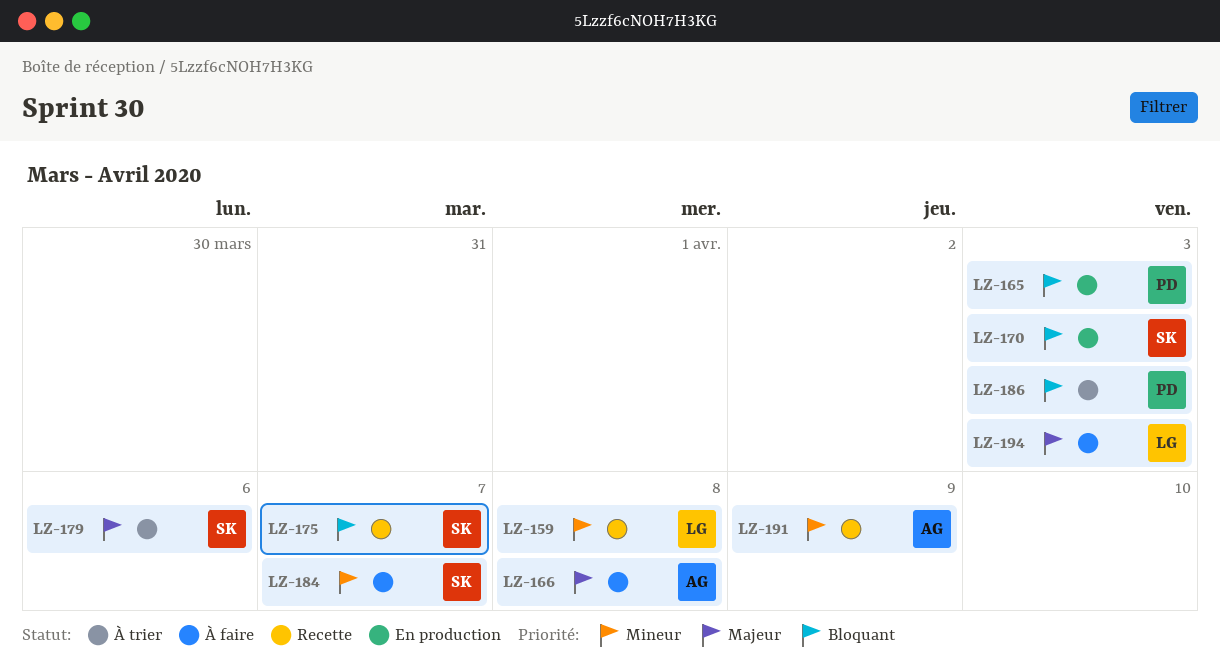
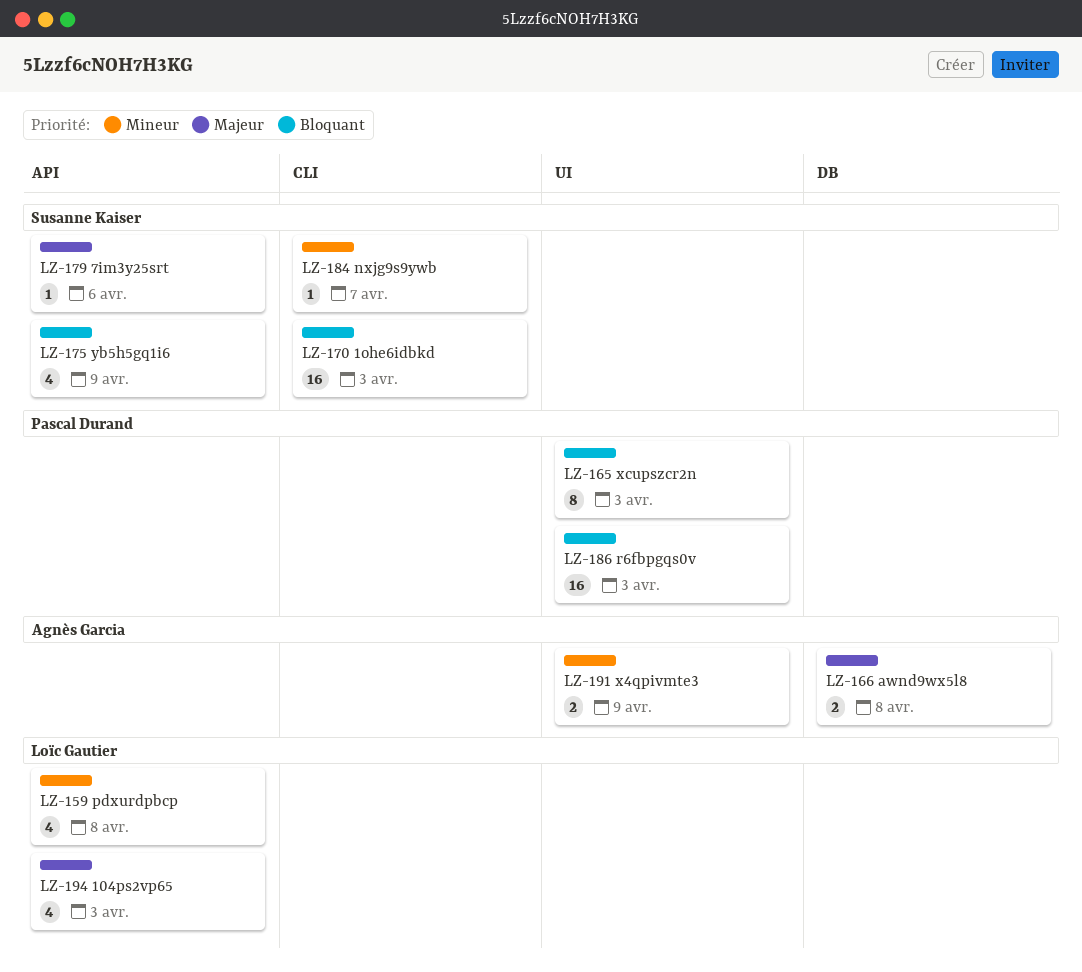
LZ-175, due: Apr 7 -> Apr 9

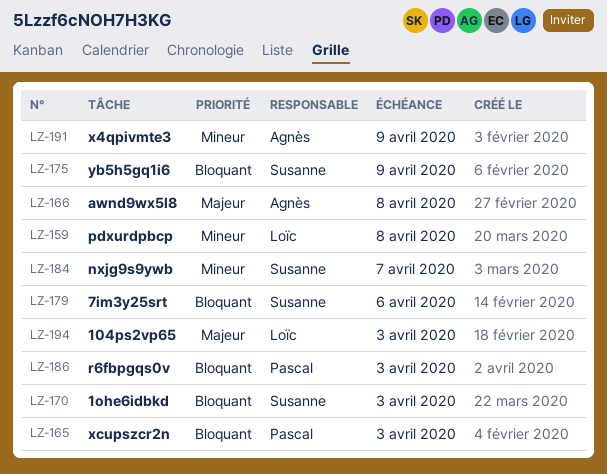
LZ-179, priority: Majeur -> Bloquant

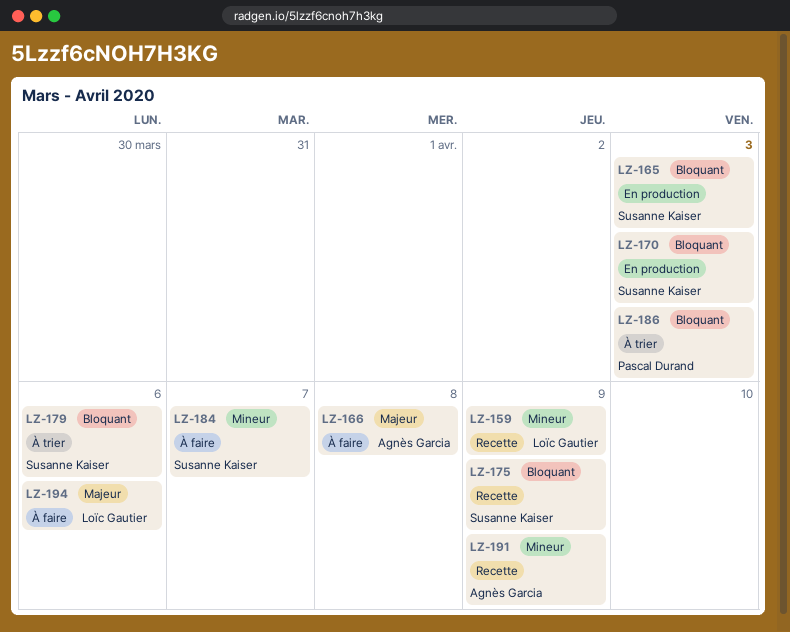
LZ-159, due: Apr 8 -> Apr 9
LZ-165, owner: Pascal Durand -> Susanne Kaiser
LZ-194, due: Apr 3 -> Apr 6

